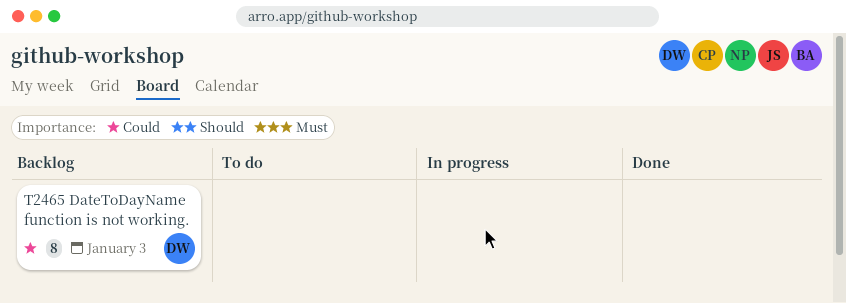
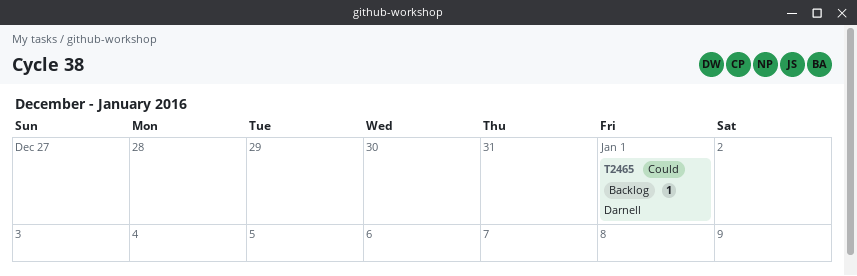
T2465, estimate: 8 -> 1
T2465, due: Jan 3 -> Jan 1

